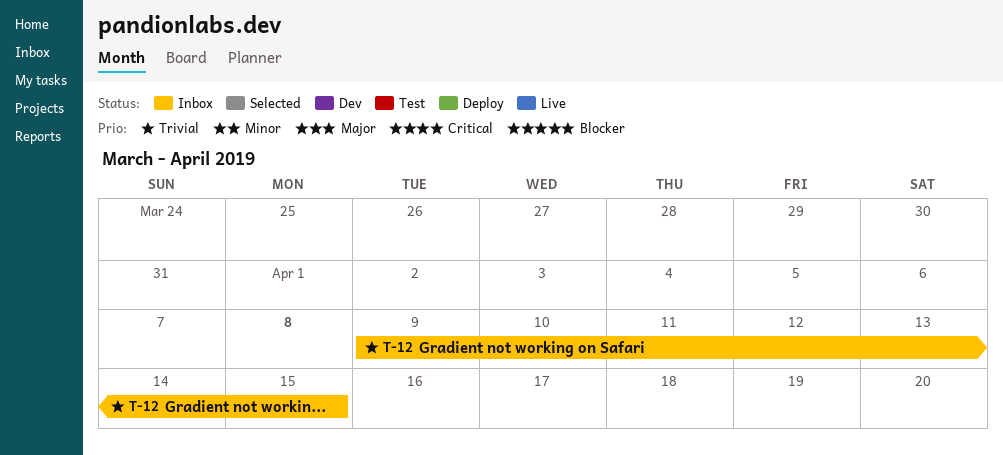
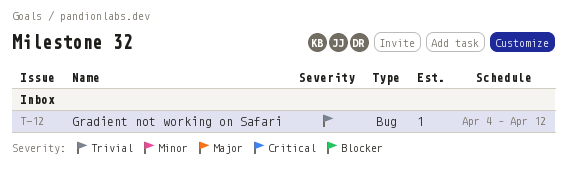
T-12, start: Apr 9 -> Apr 4
T-12, due: Apr 15 -> Apr 12

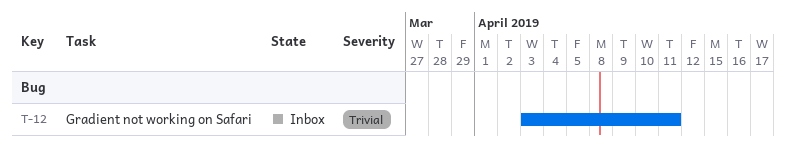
T-12, start: Apr 4 -> Apr 3
T-12, due: Apr 12 -> Apr 11

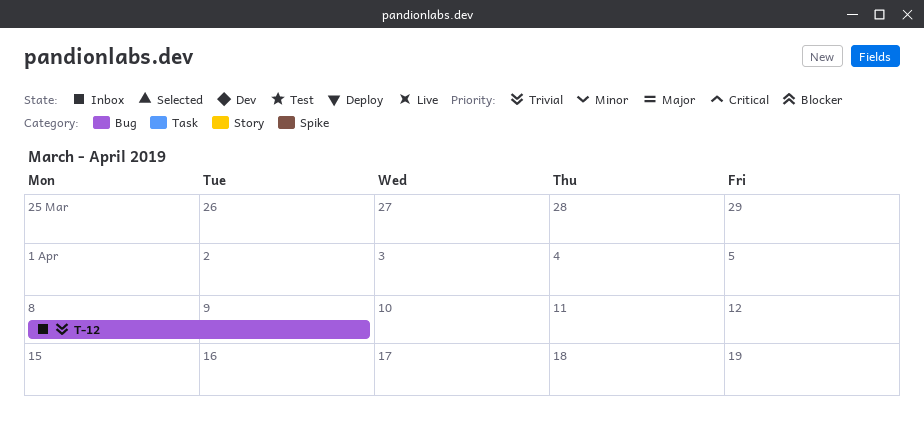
T-12, start: Apr 3 -> Apr 8
T-12, due: Apr 11 -> Apr 9

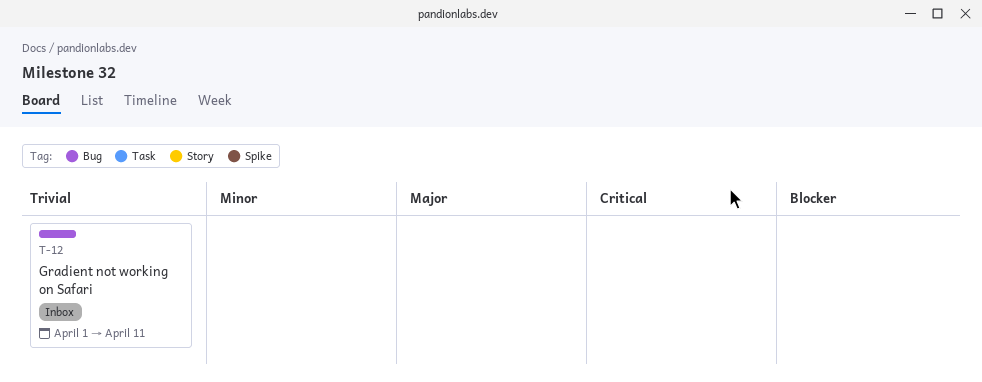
T-12, start: Apr 8 -> Apr 1
T-12, due: Apr 9 -> Apr 11

